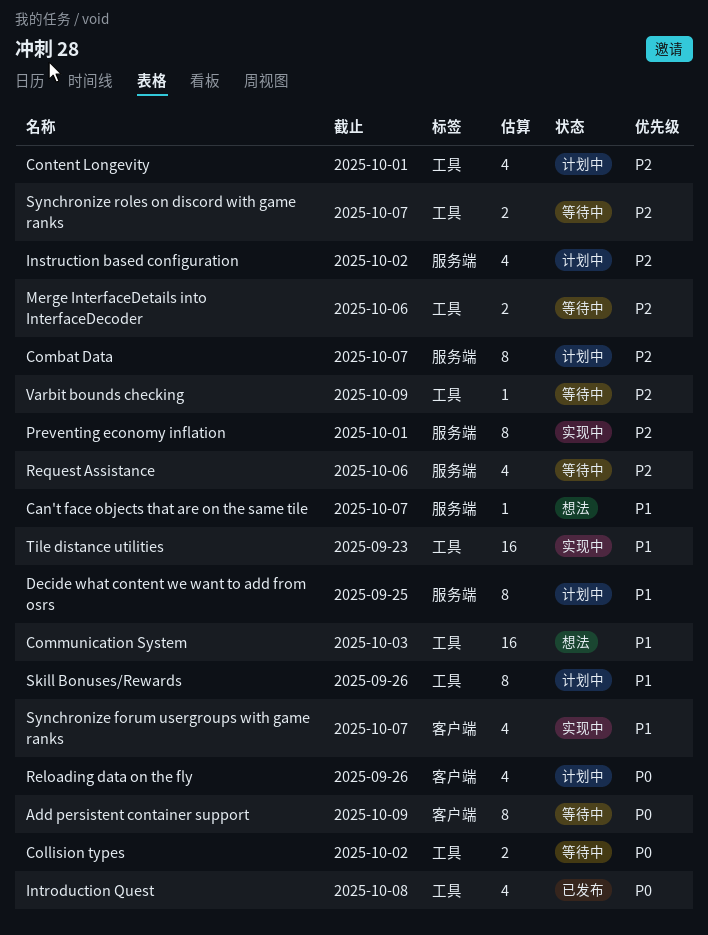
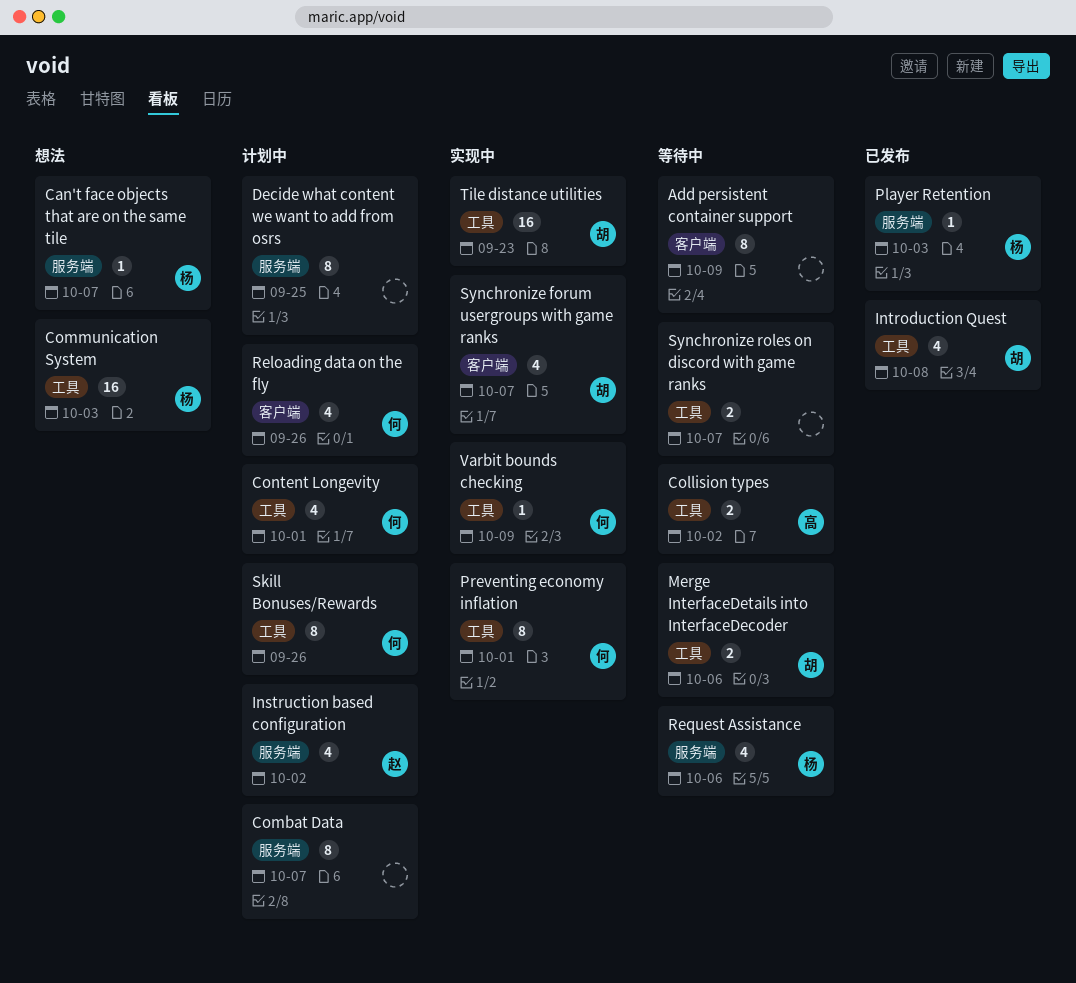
Player Retention: none -> present
Preventing economy inflation, label: 服务端 -> 工具
Varbit bounds checking, status: 等待中 -> 实现中

